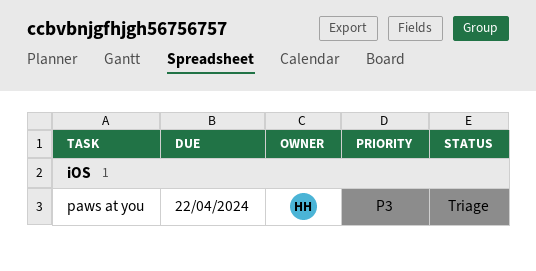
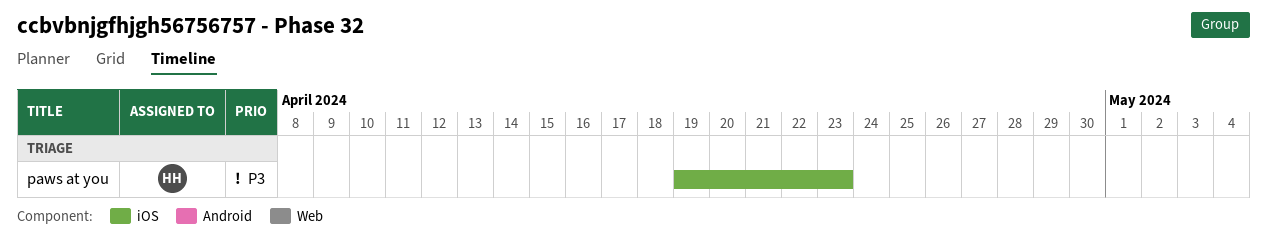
paws at you, due: Apr 22 -> Apr 23

